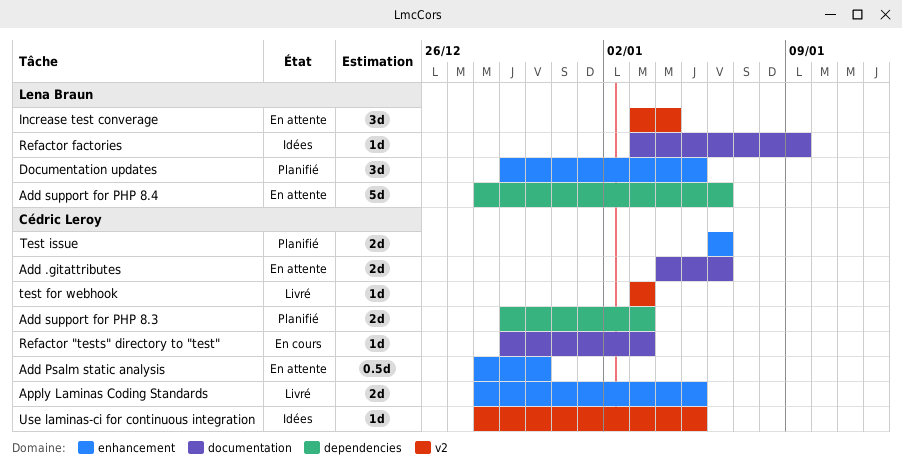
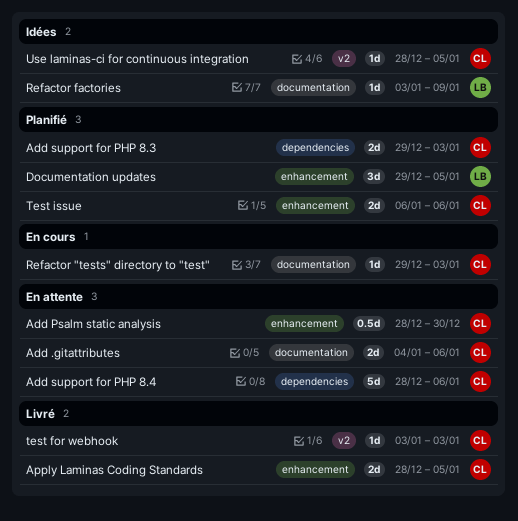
Add support for PHP 8.4, owner: Lena Braun -> Cédric Leroy
Increase test converage: present -> none

